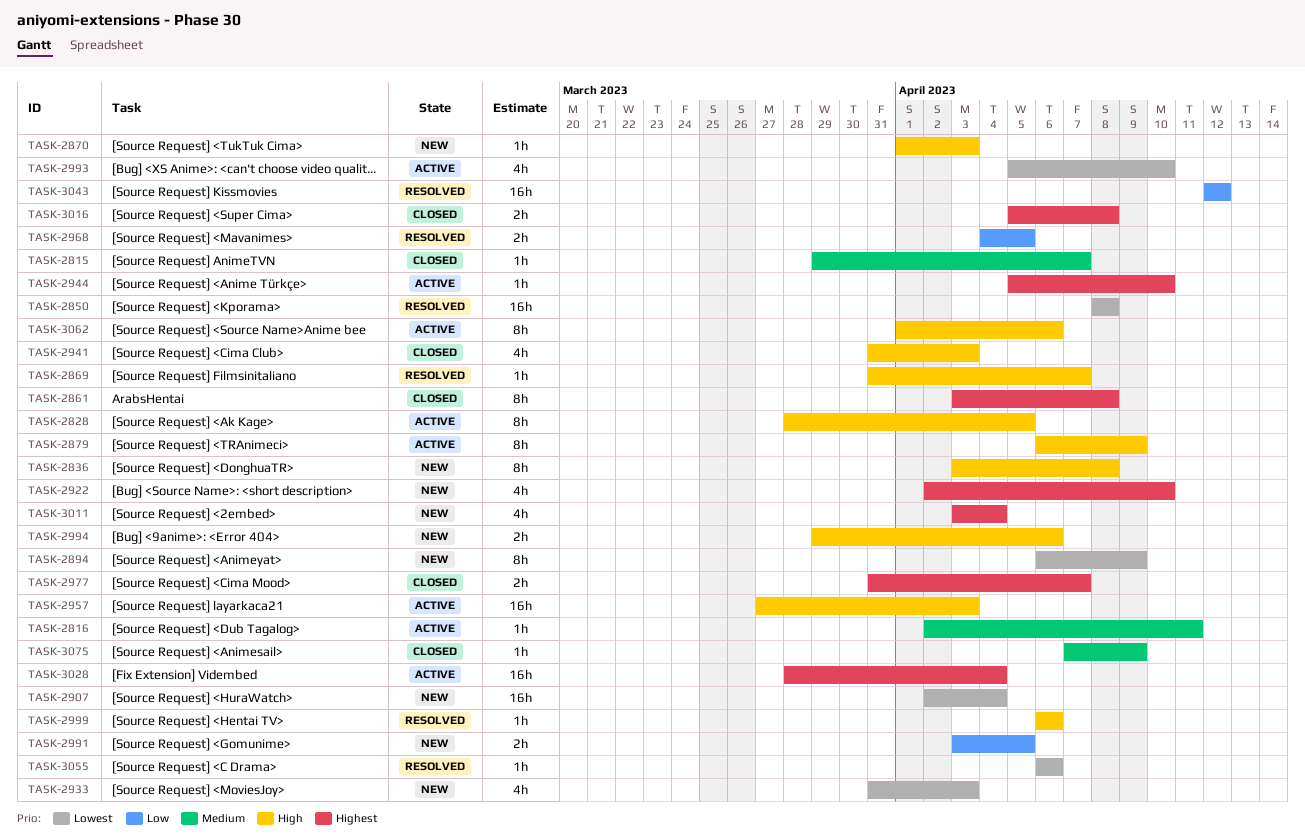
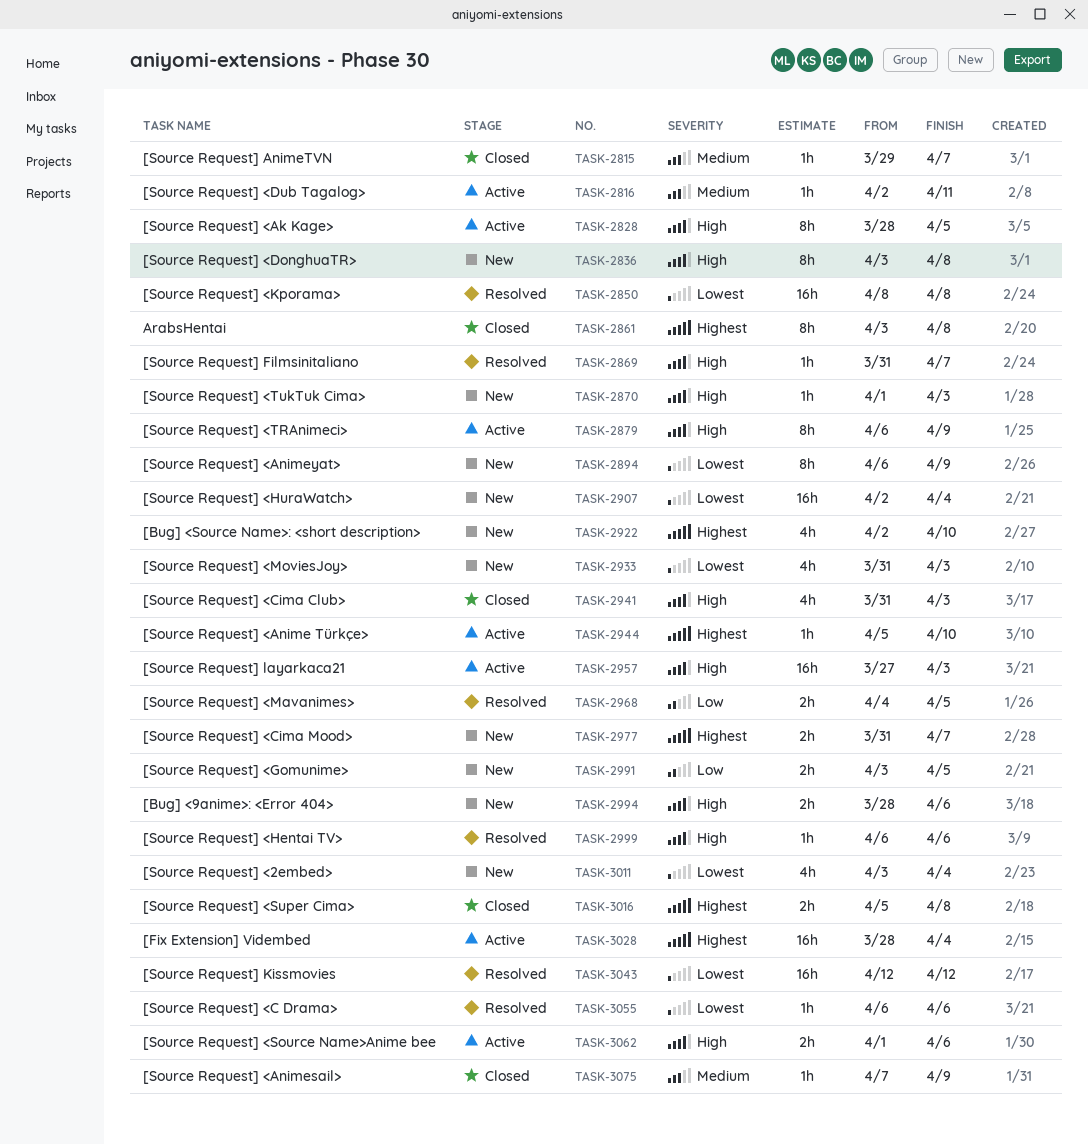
TASK-2977, status: Closed -> New
TASK-2993: present -> none
TASK-2994, start: Mar 29 -> Mar 28
TASK-3011, priority: Highest -> Lowest
TASK-3043, priority: Low -> Lowest
TASK-3062, estimate: 8h -> 2h

